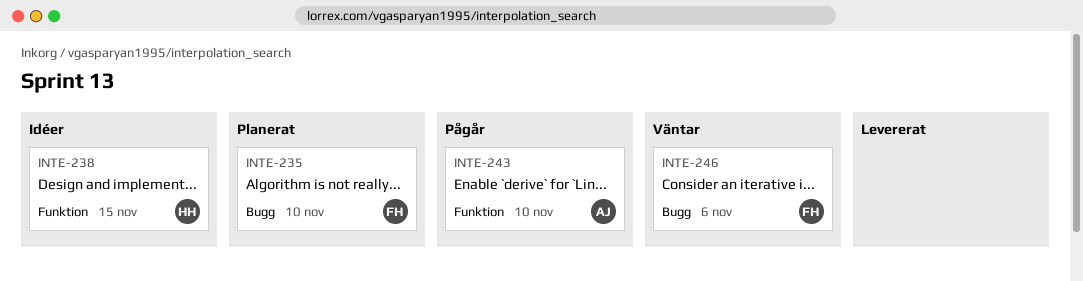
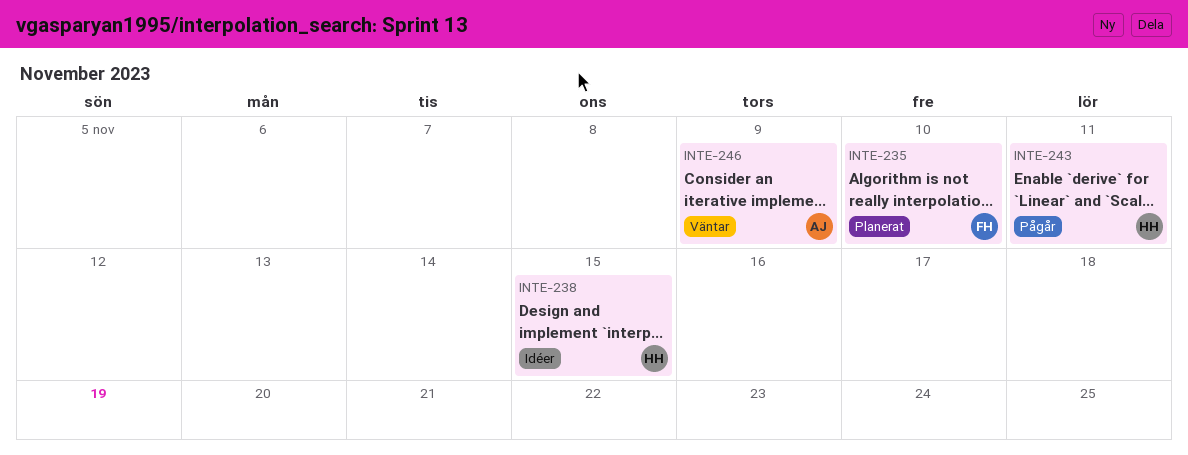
INTE-243, owner: AJ -> HH
INTE-243, due: Nov 10 -> Nov 11
INTE-246, owner: FH -> AJ
INTE-246, due: Nov 6 -> Nov 9

